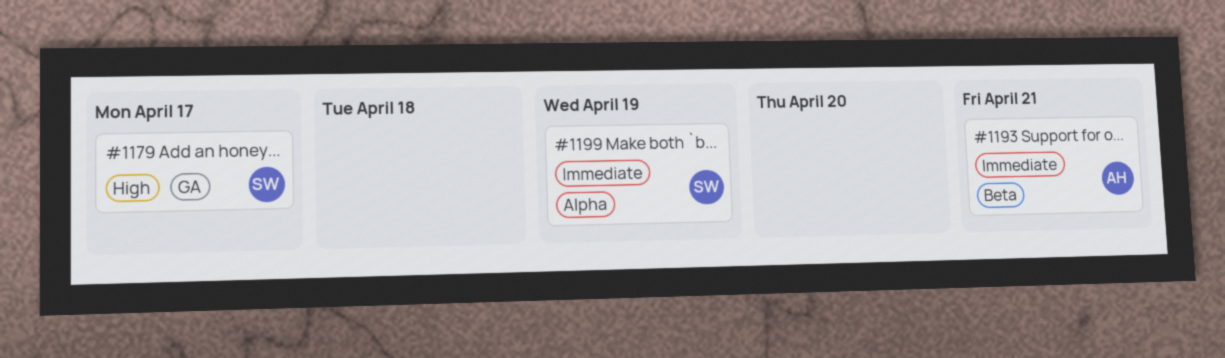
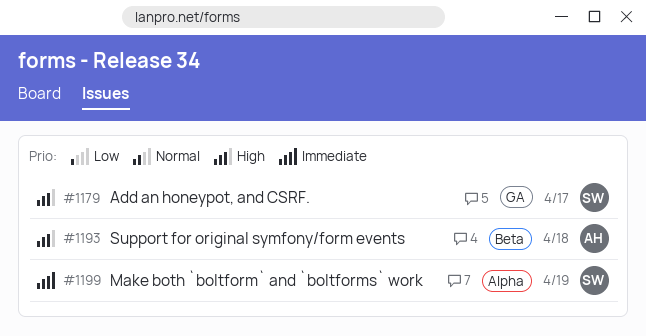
#1193, priority: Immediate -> High
#1193, due: Apr 21 -> Apr 18

